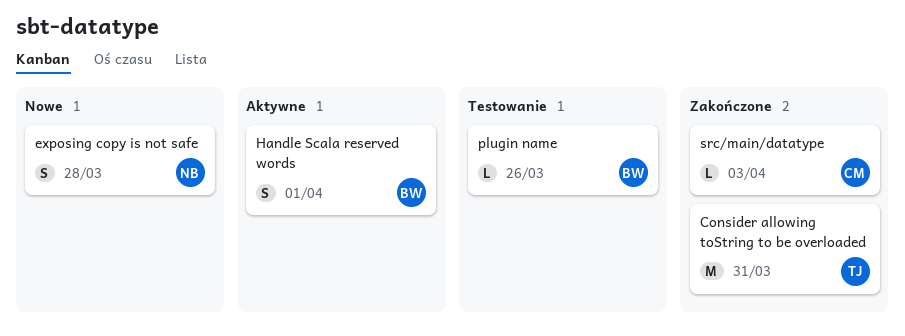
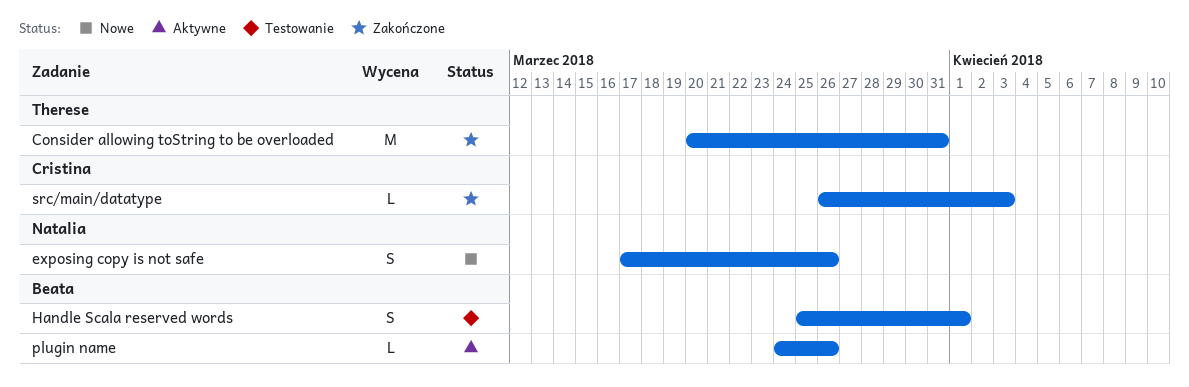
exposing copy is not safe, due: Mar 28 -> Mar 26
Handle Scala reserved words, status: Aktywne -> Testowanie
plugin name, status: Testowanie -> Aktywne

